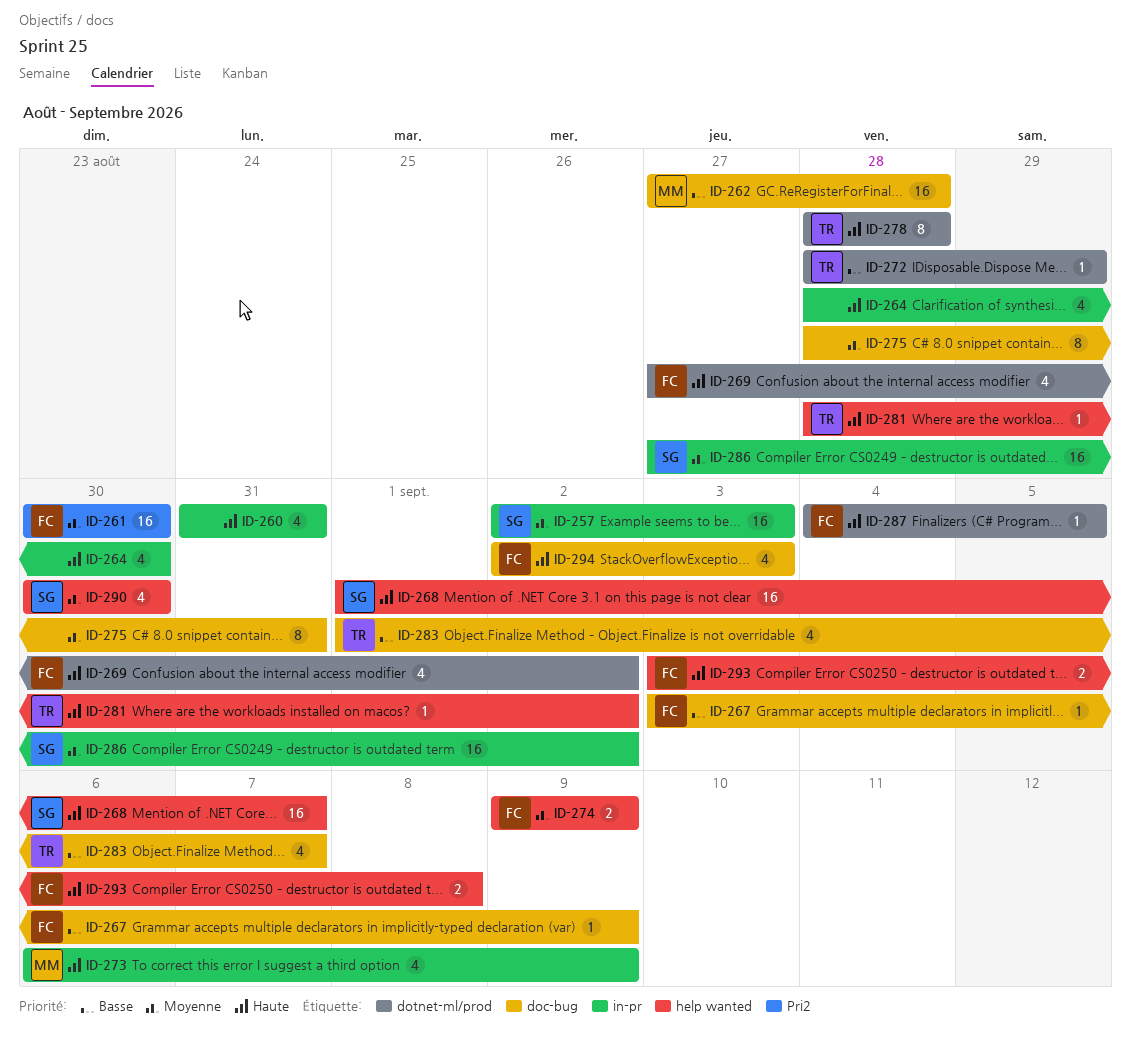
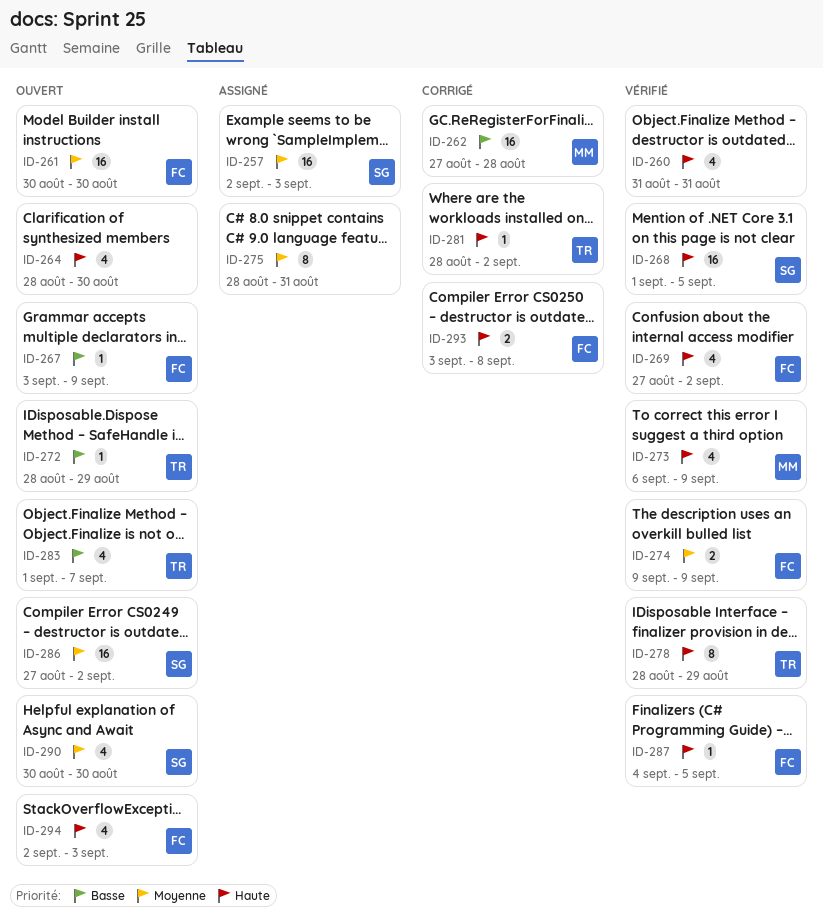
ID-268, due: Sep 7 -> Sep 5
ID-278, due: Aug 28 -> Aug 29

